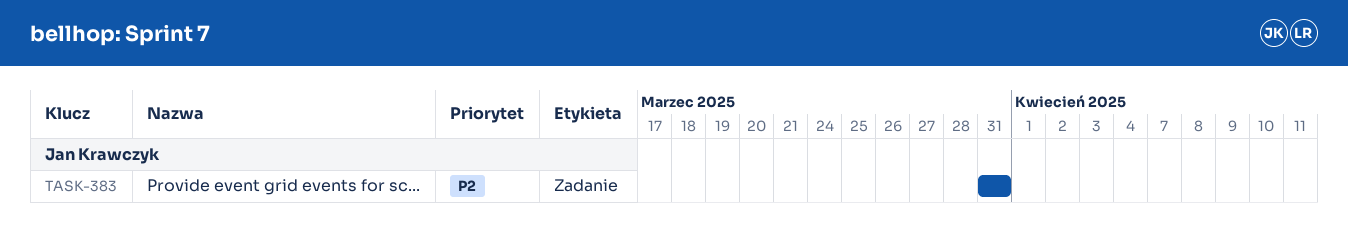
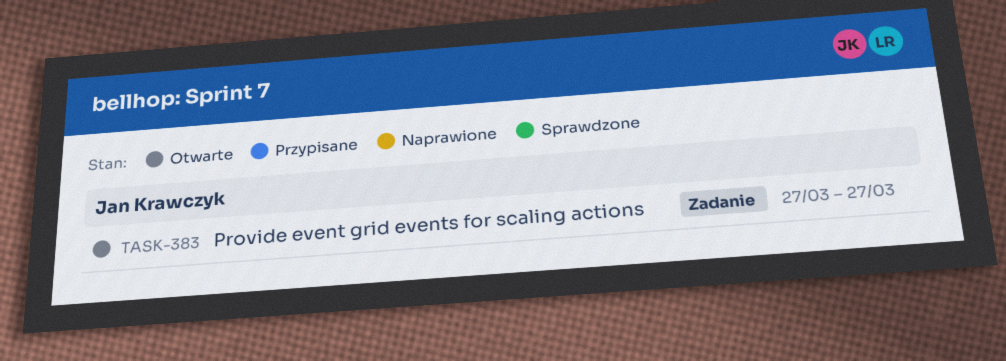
TASK-383, start: Mar 31 -> Mar 27
TASK-383, due: Mar 31 -> Mar 27

